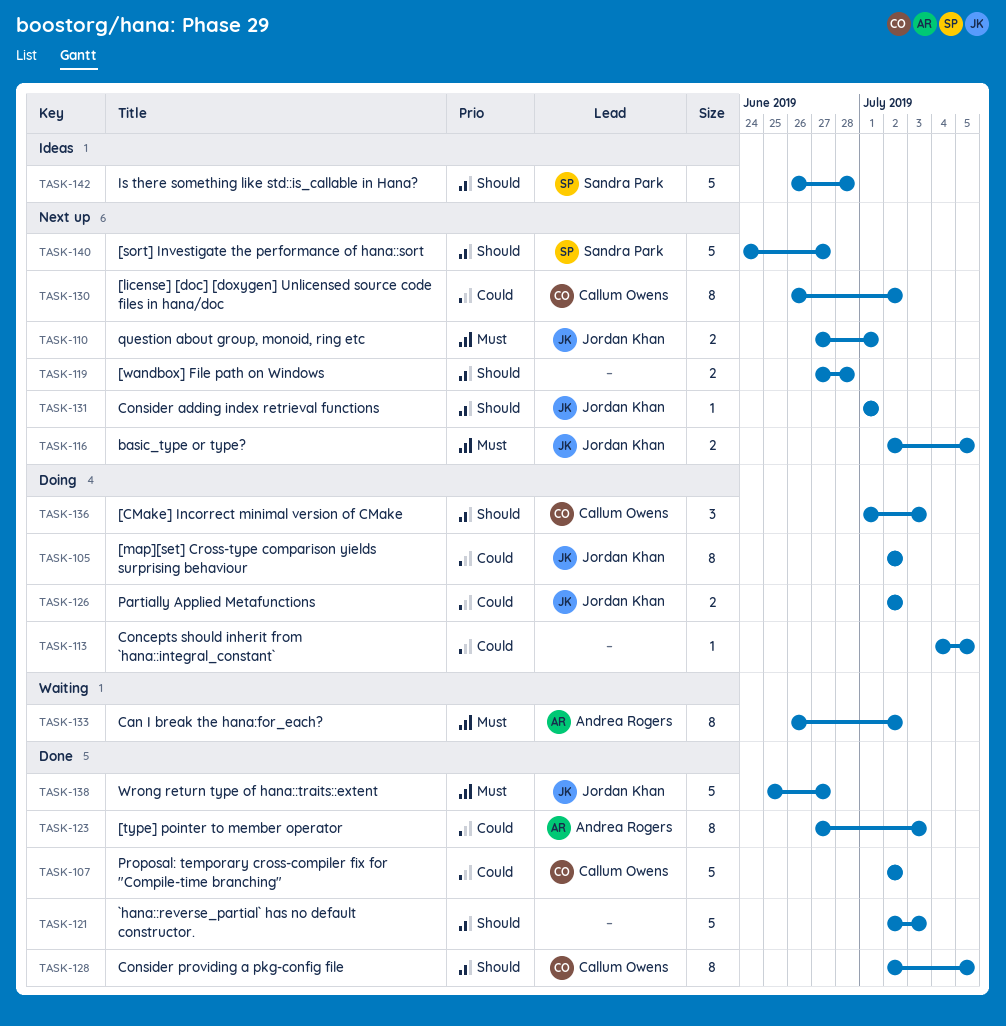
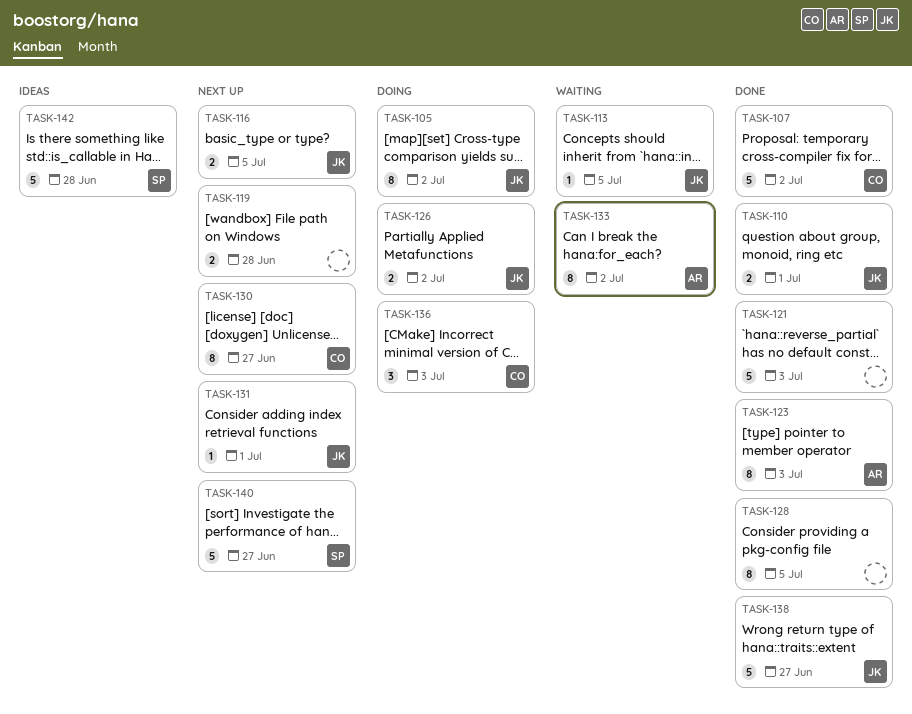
TASK-110, status: Next up -> Done
TASK-113, status: Doing -> Waiting
TASK-113, owner: none -> Jordan Khan
TASK-128, owner: Callum Owens -> none
TASK-130, due: Jul 2 -> Jun 27

